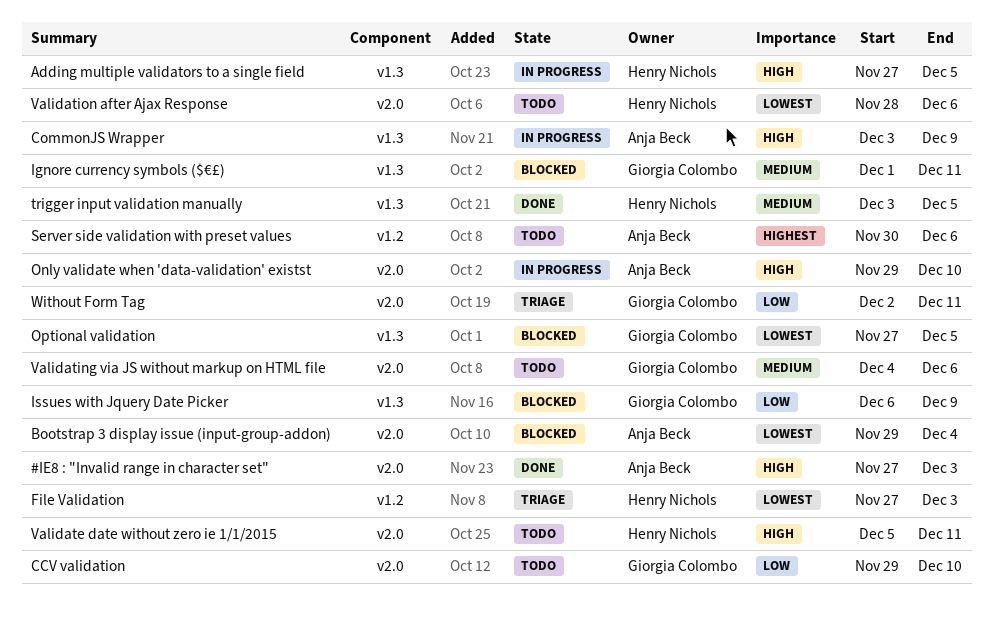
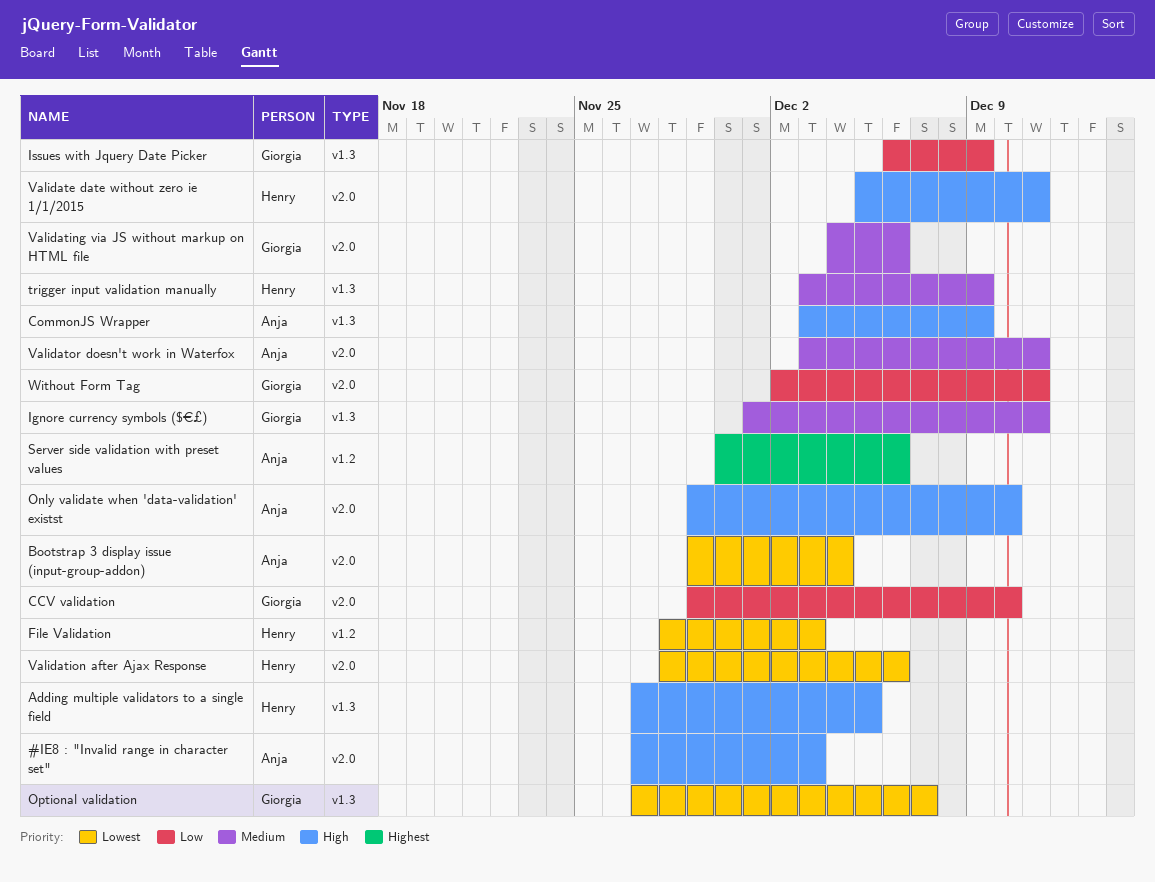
File Validation, start: Nov 27 -> Nov 28
Optional validation, due: Dec 5 -> Dec 7
trigger input validation manually, due: Dec 5 -> Dec 9
Validator doesn't work in Waterfox: none -> present

